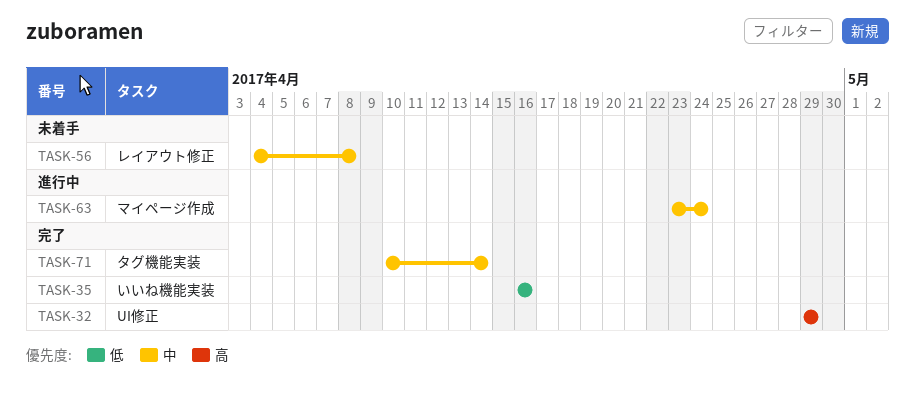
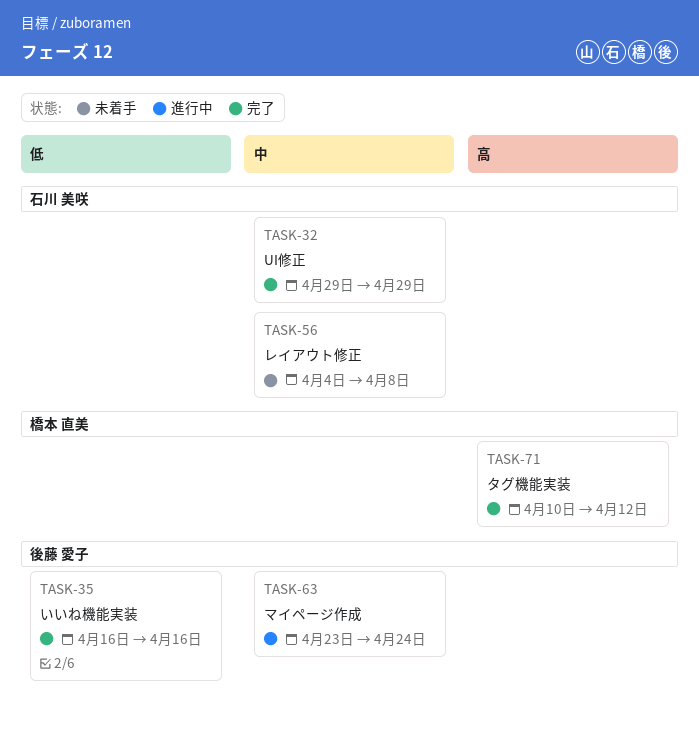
TASK-32, priority: 高 -> 中
TASK-71, priority: 中 -> 高
TASK-71, due: Apr 14 -> Apr 12

